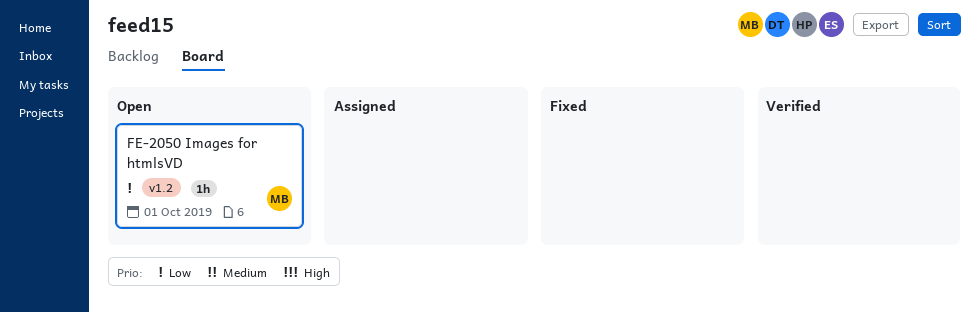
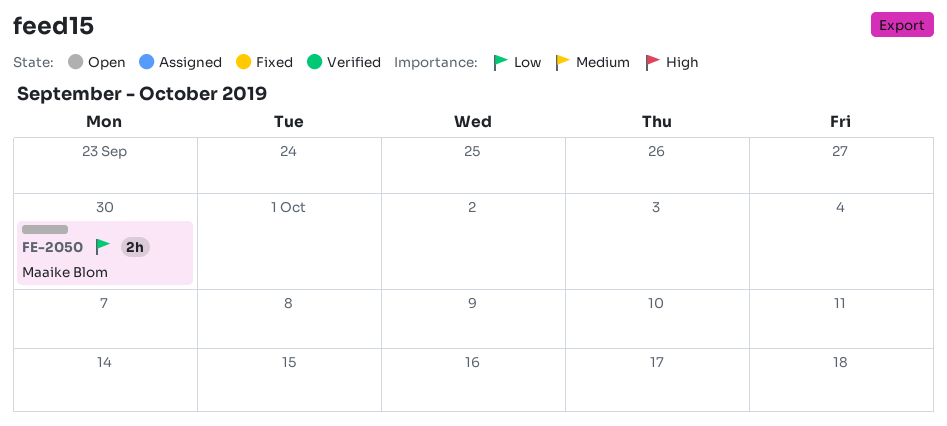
FE-2050, estimate: 1h -> 2h
FE-2050, due: Oct 1 -> Sep 30

